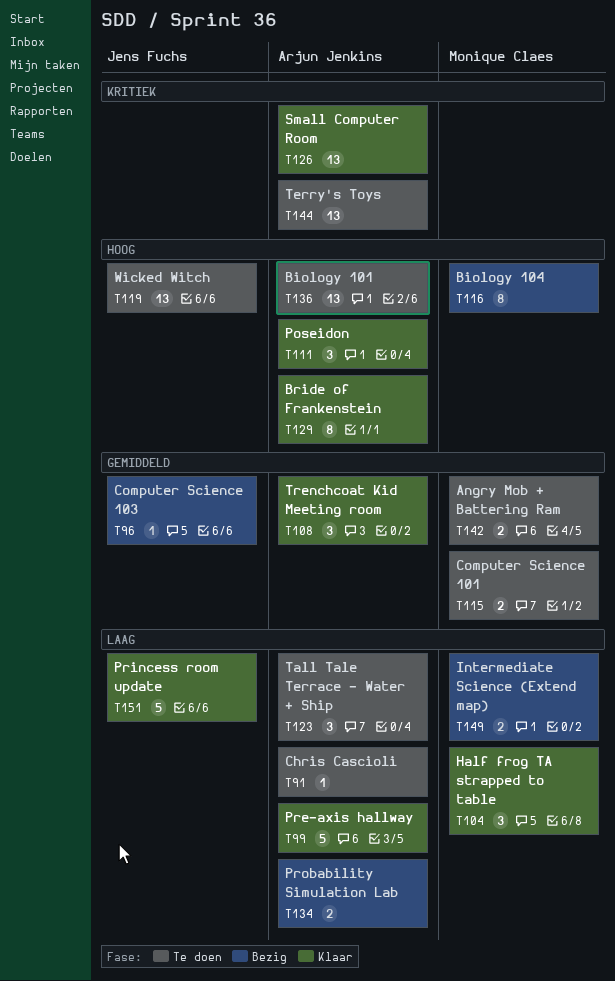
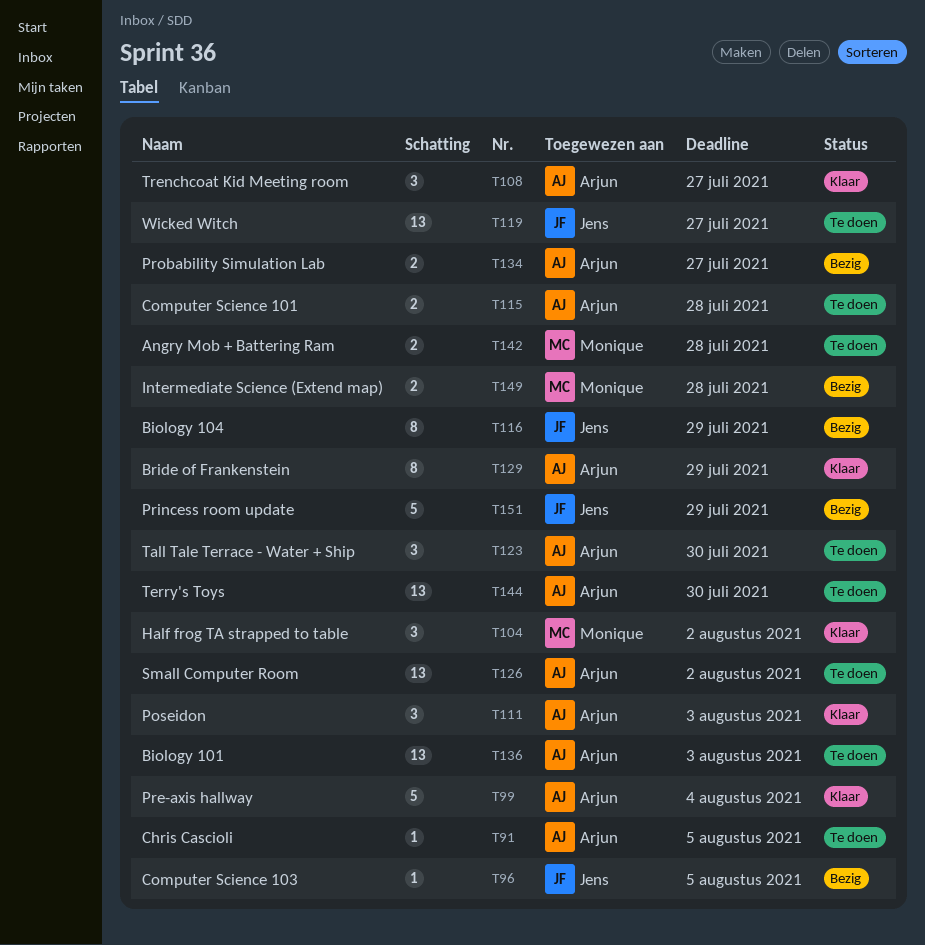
T115, owner: Monique Claes -> Arjun Jenkins
T116, owner: Monique Claes -> Jens Fuchs
T126, status: Klaar -> Te doen
T151, status: Klaar -> Bezig

